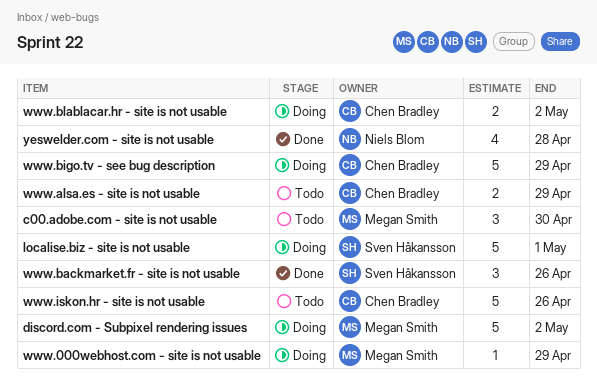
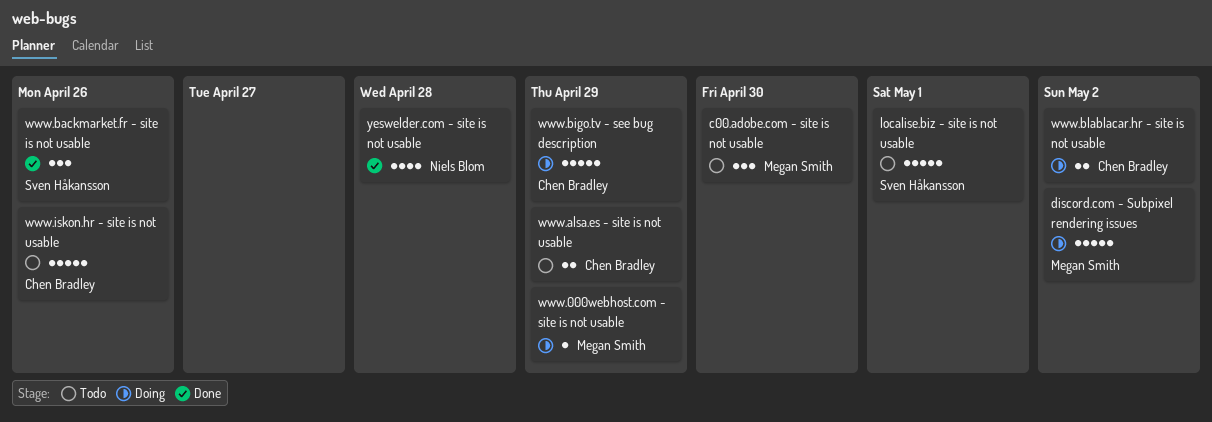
localise.biz - site is not usable, status: Doing -> Todo

